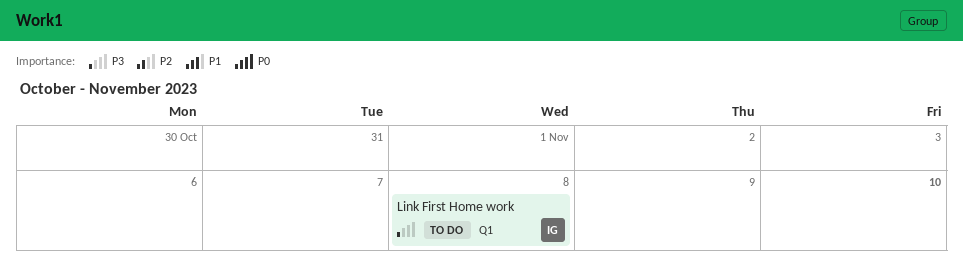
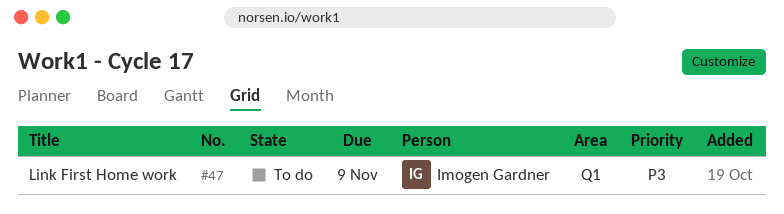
Link First Home work, due: Nov 8 -> Nov 9

